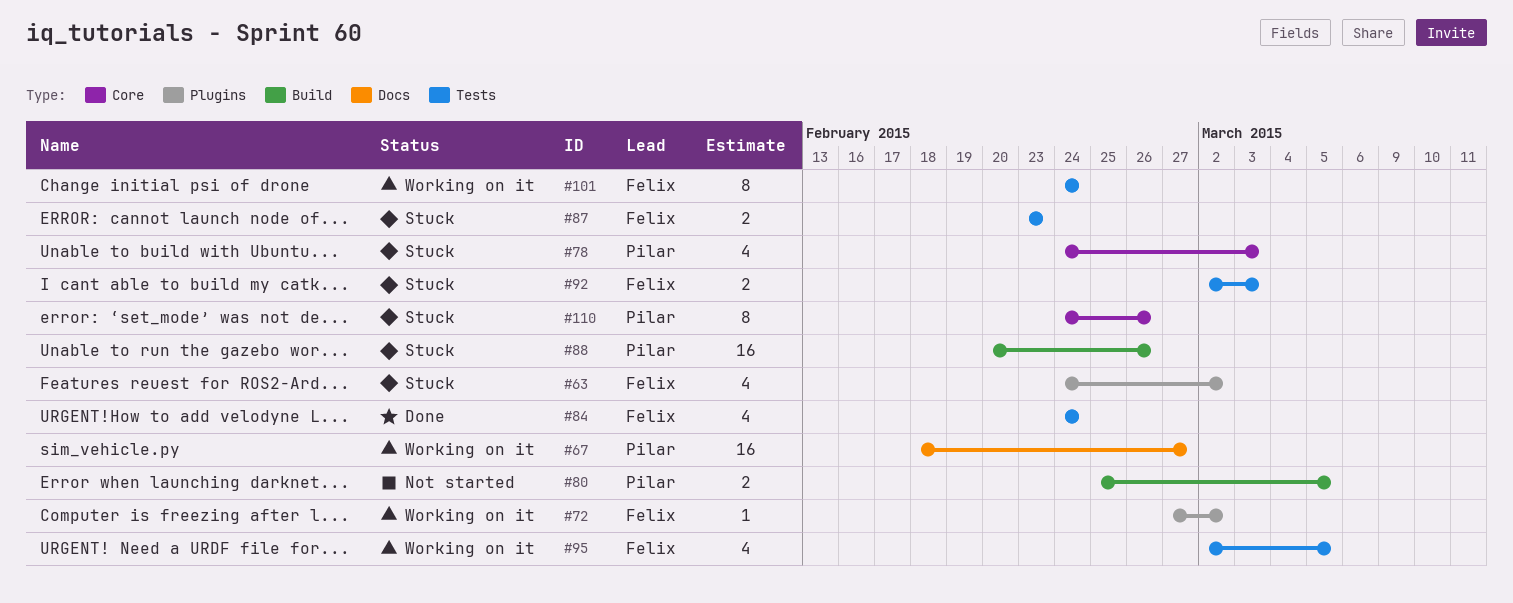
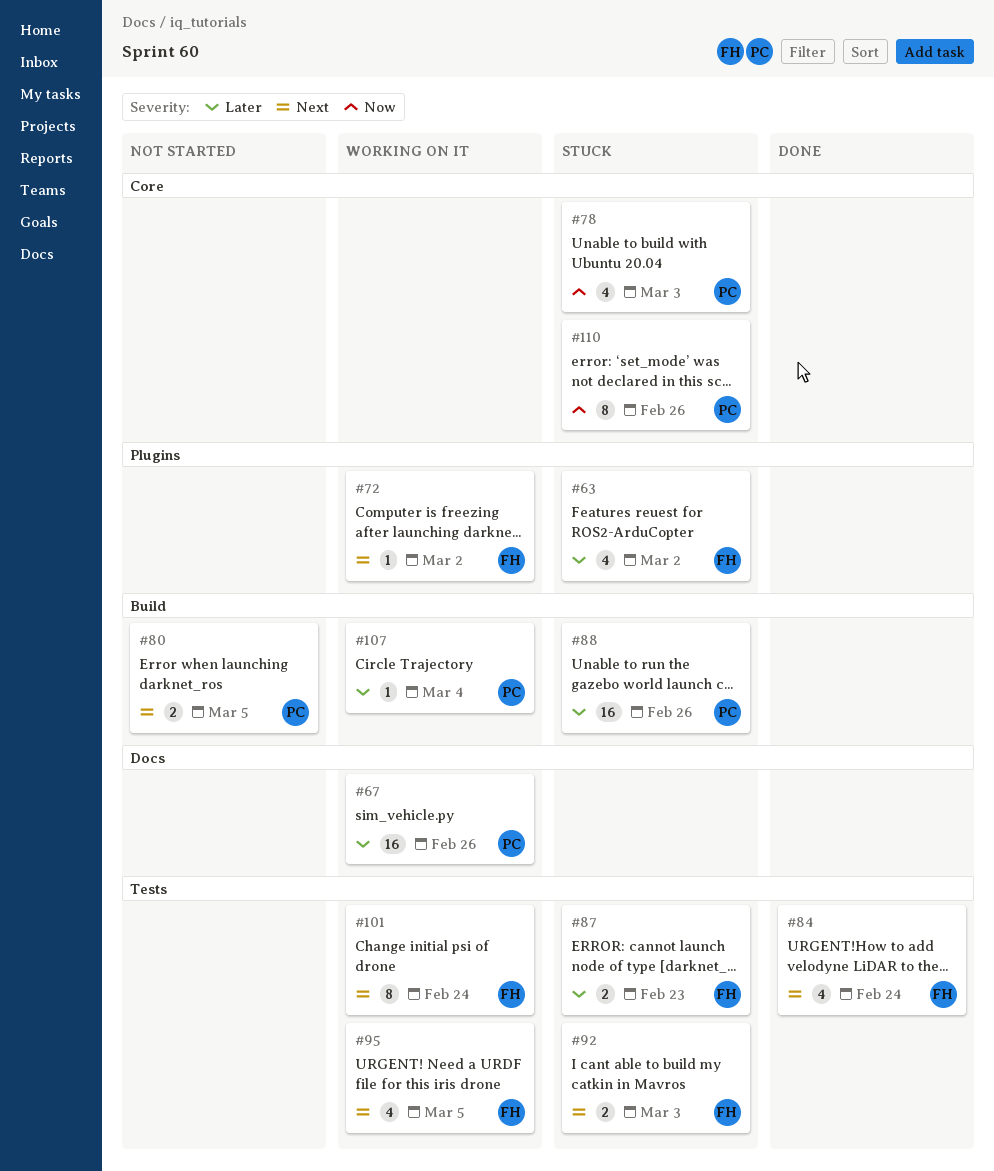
#67, due: Feb 27 -> Feb 26
#107: none -> present

